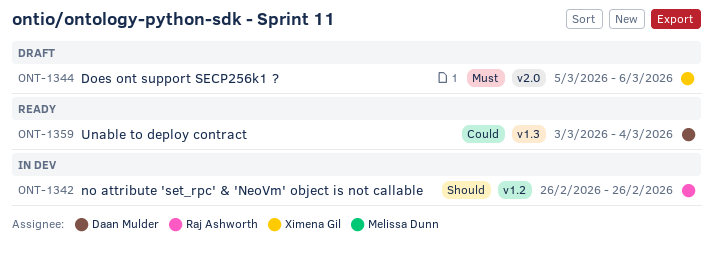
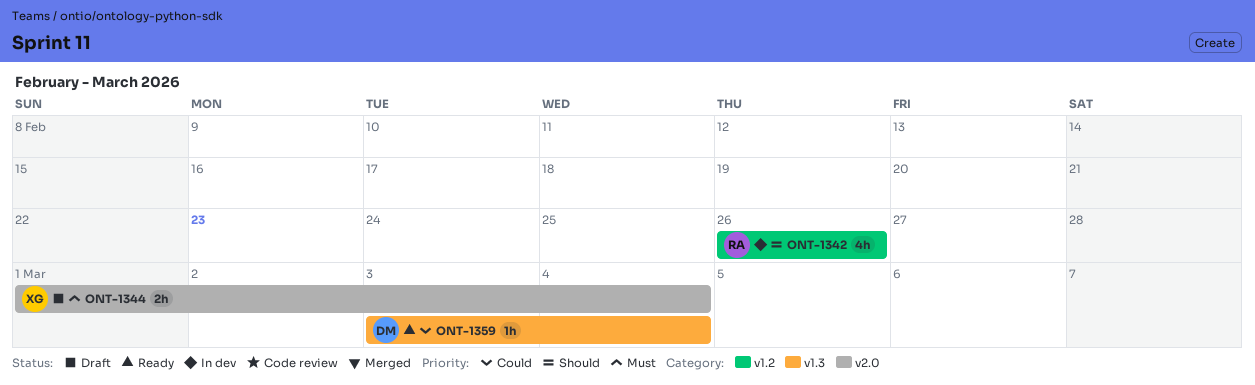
ONT-1344, start: Mar 5 -> Mar 1
ONT-1344, due: Mar 6 -> Mar 4

